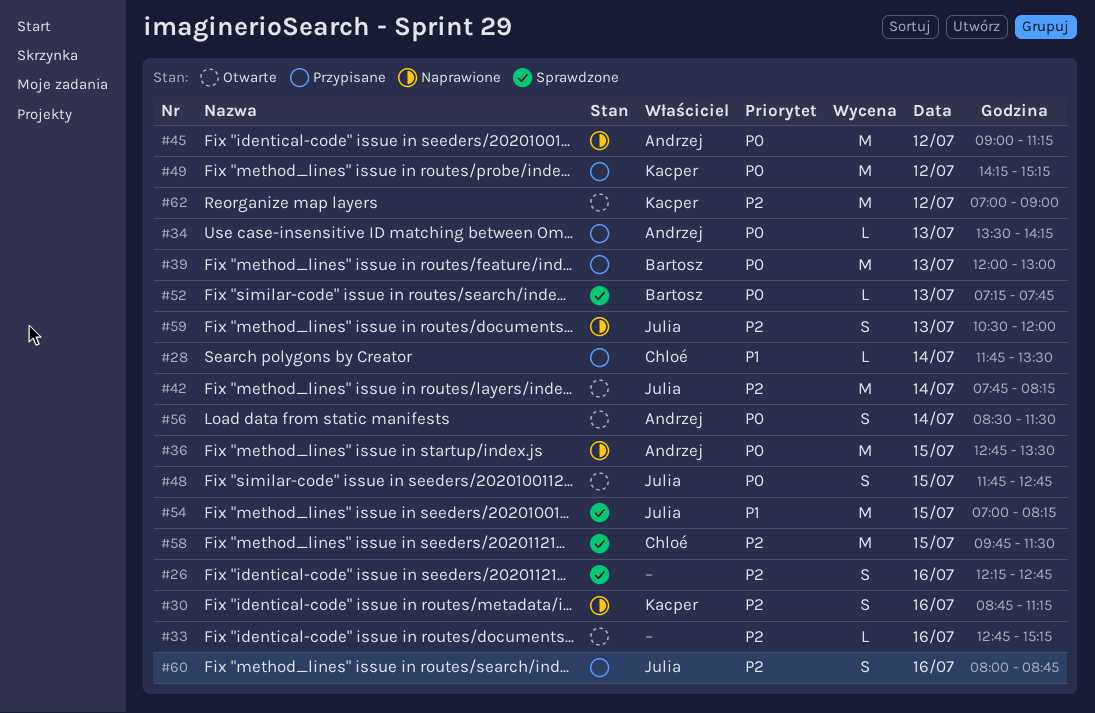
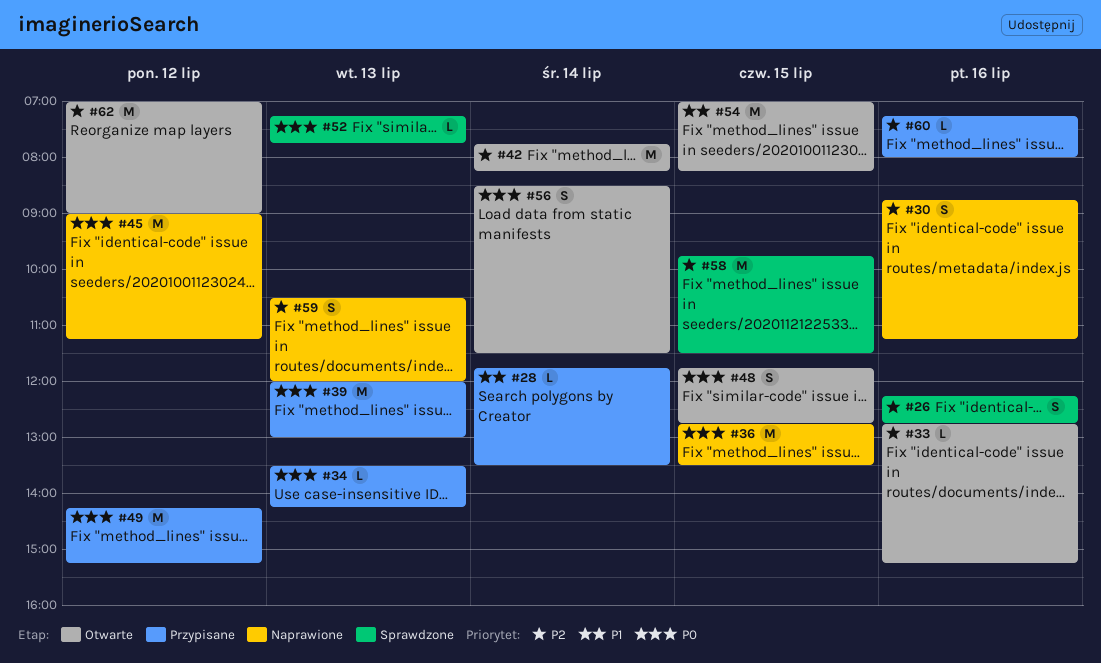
#54, status: Sprawdzone -> Otwarte
#60, estimate: S -> L
#60, begins: 08:00 -> 07:15
#60, ends: 08:45 -> 08:00

